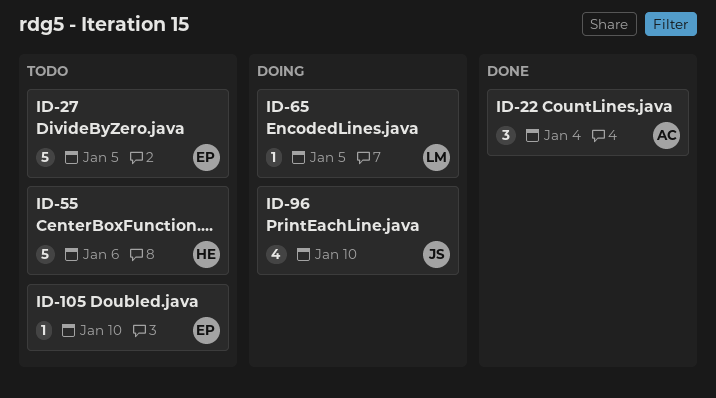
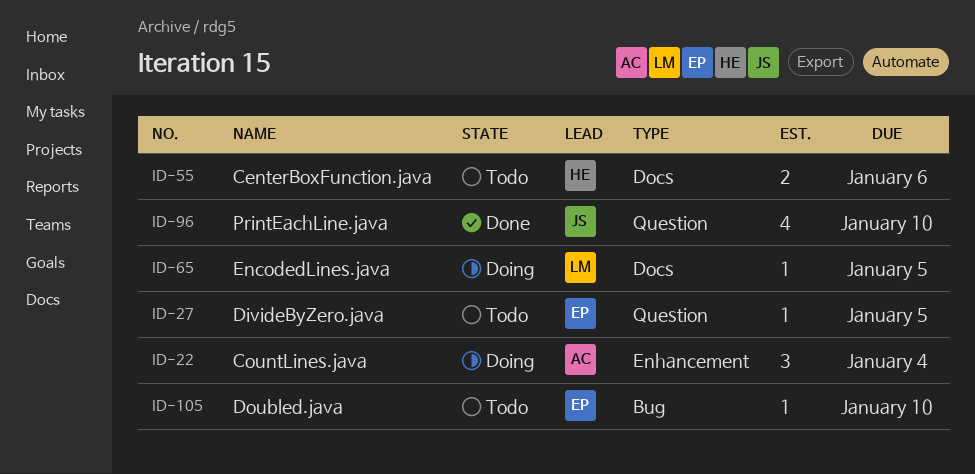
ID-22, status: Done -> Doing
ID-27, estimate: 5 -> 1
ID-55, estimate: 5 -> 2
ID-96, status: Doing -> Done

